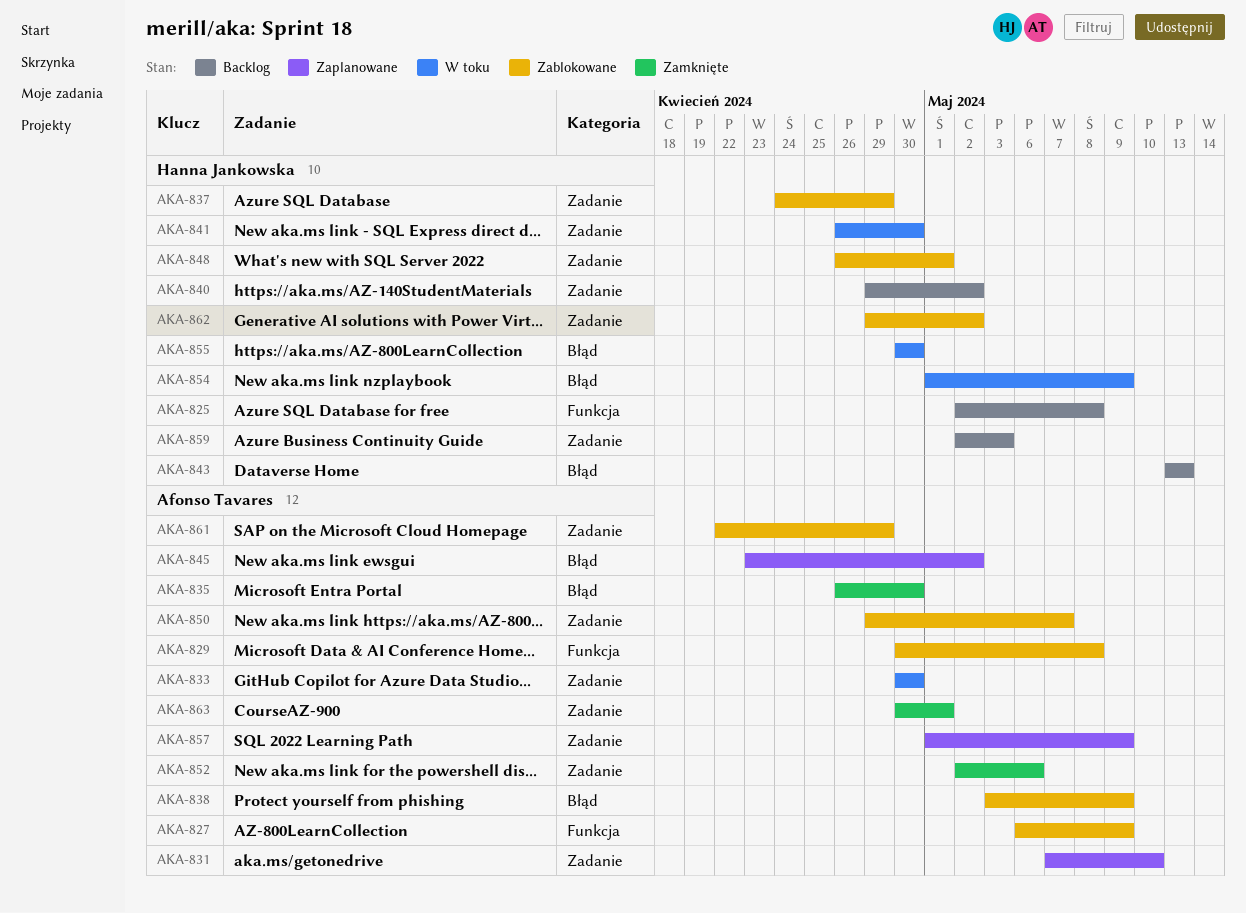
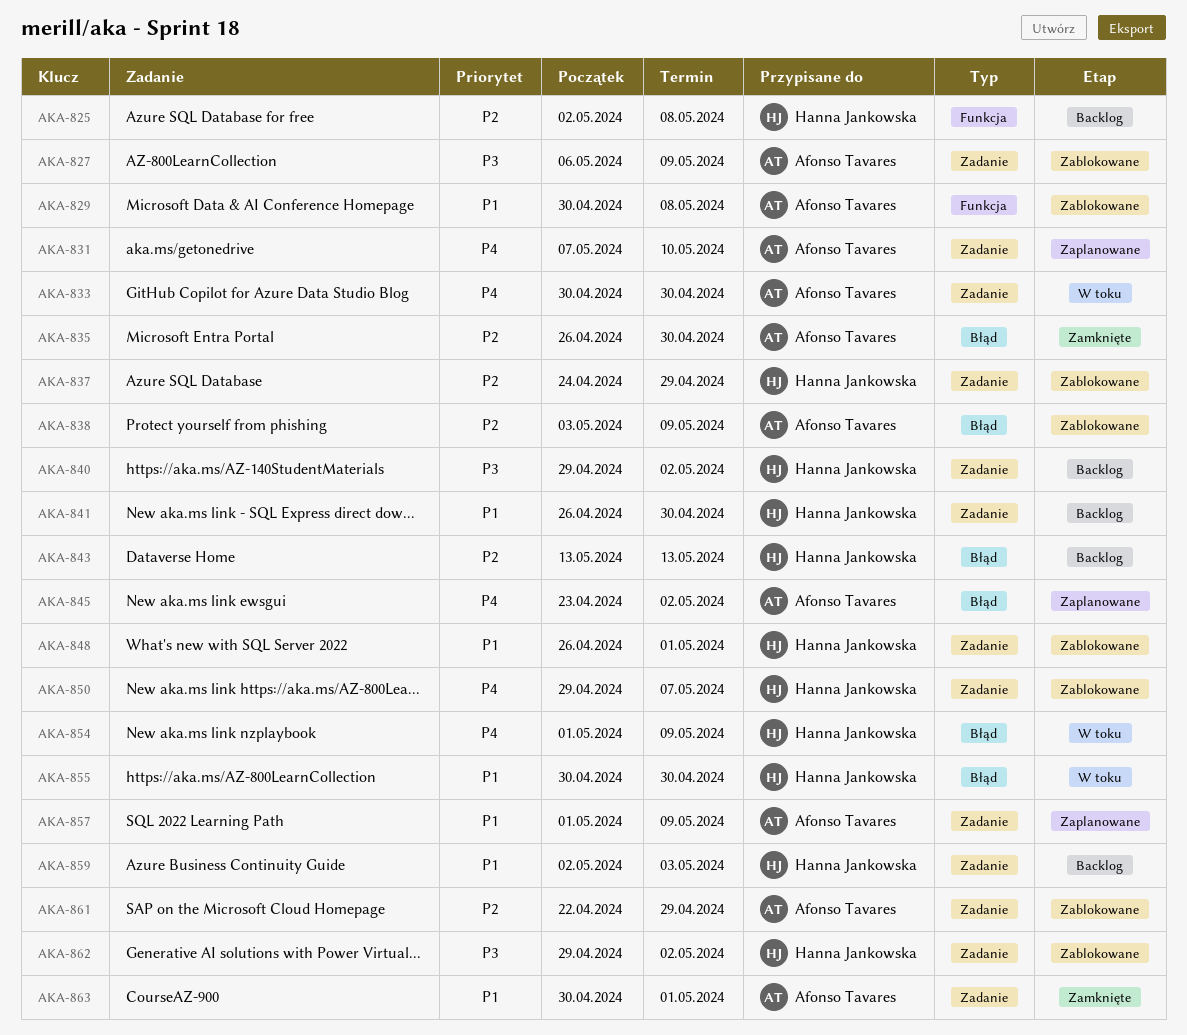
AKA-827, label: Funkcja -> Zadanie
AKA-841, status: W toku -> Backlog
AKA-850, owner: Afonso Tavares -> Hanna Jankowska
AKA-852: present -> none

